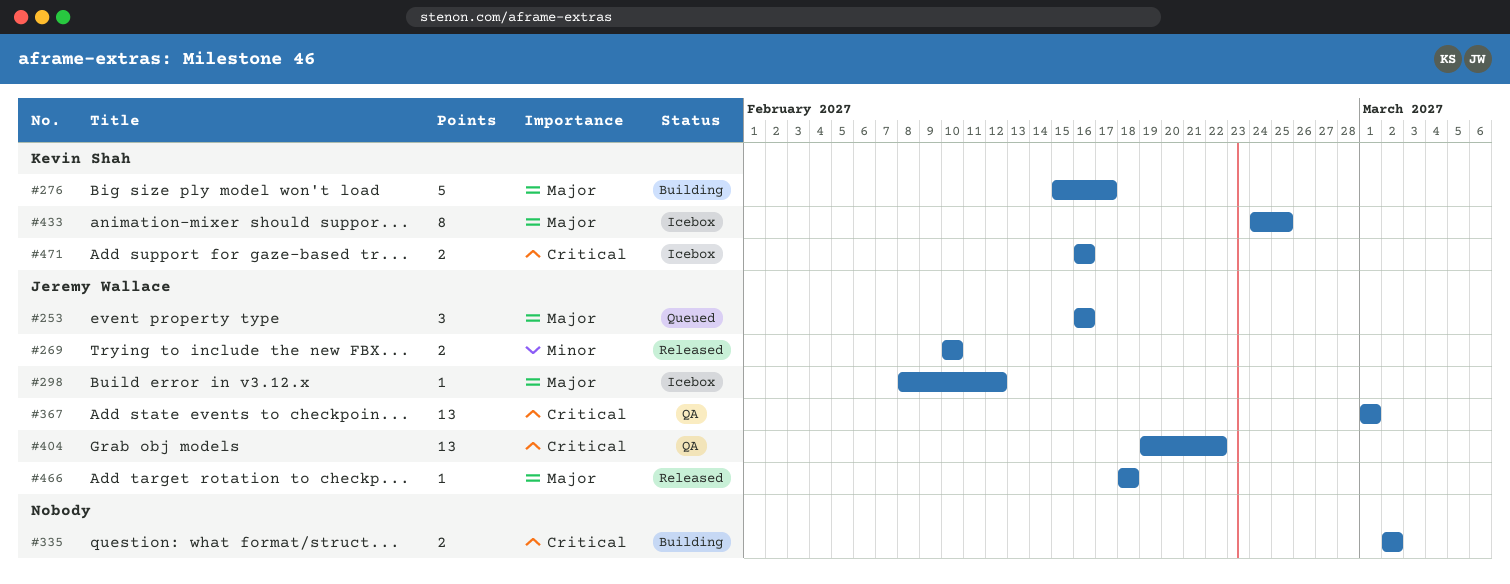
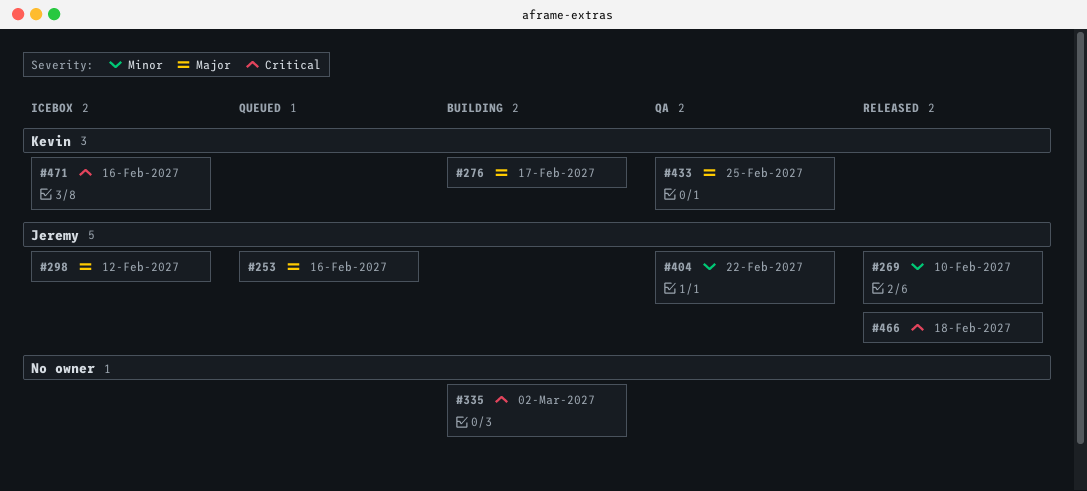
#367: present -> none
#404, priority: Critical -> Minor
#433, status: Icebox -> QA
#466, priority: Major -> Critical

